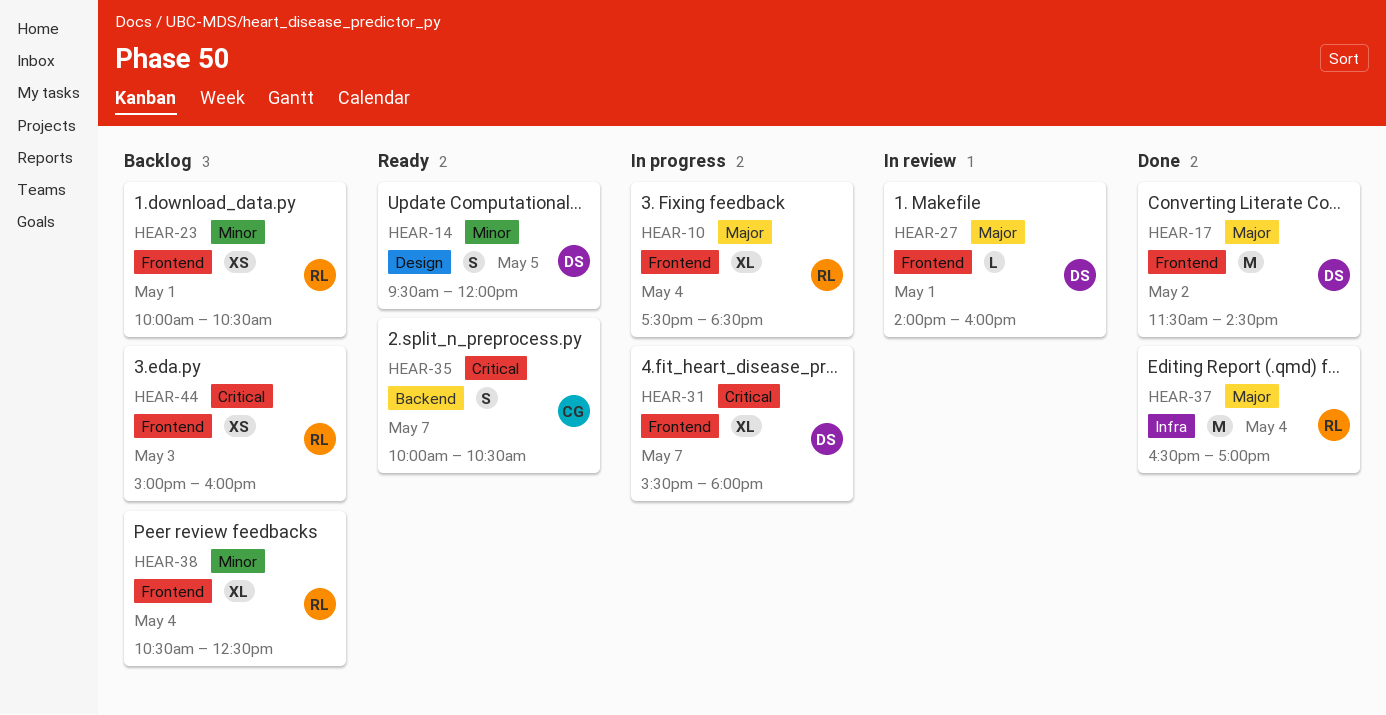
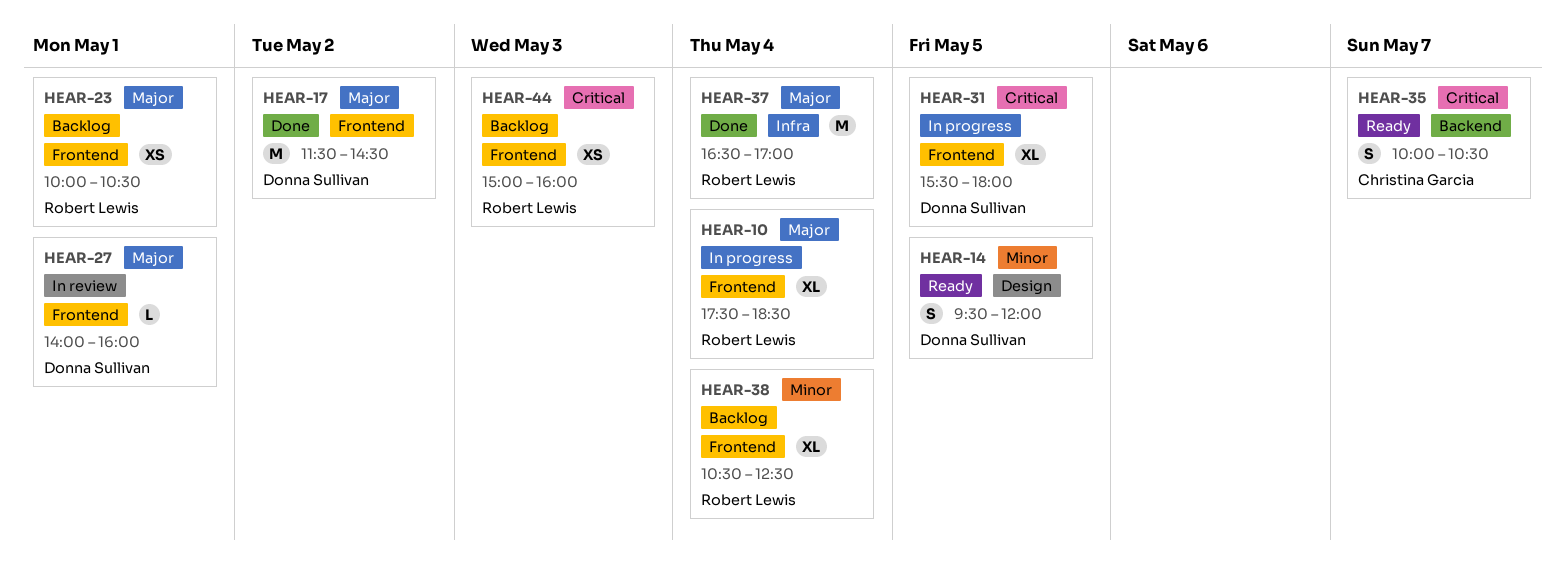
HEAR-23, priority: Minor -> Major
HEAR-31, day: May 7 -> May 5

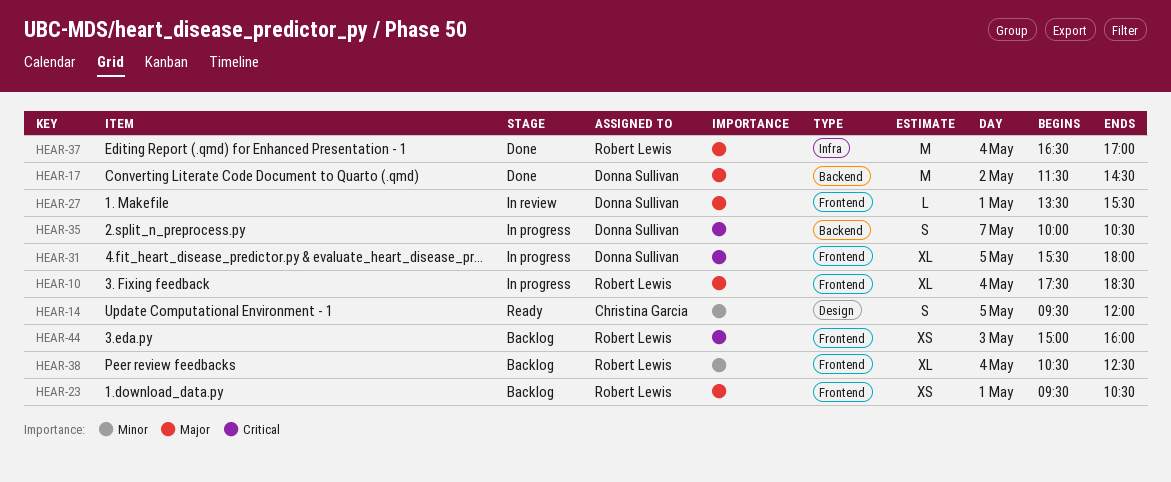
HEAR-14, owner: Donna Sullivan -> Christina Garcia
HEAR-17, label: Frontend -> Backend
HEAR-23, begins: 10:00 -> 09:30
HEAR-27, begins: 14:00 -> 13:30
HEAR-27, ends: 16:00 -> 15:30
HEAR-35, status: Ready -> In progress
HEAR-35, owner: Christina Garcia -> Donna Sullivan

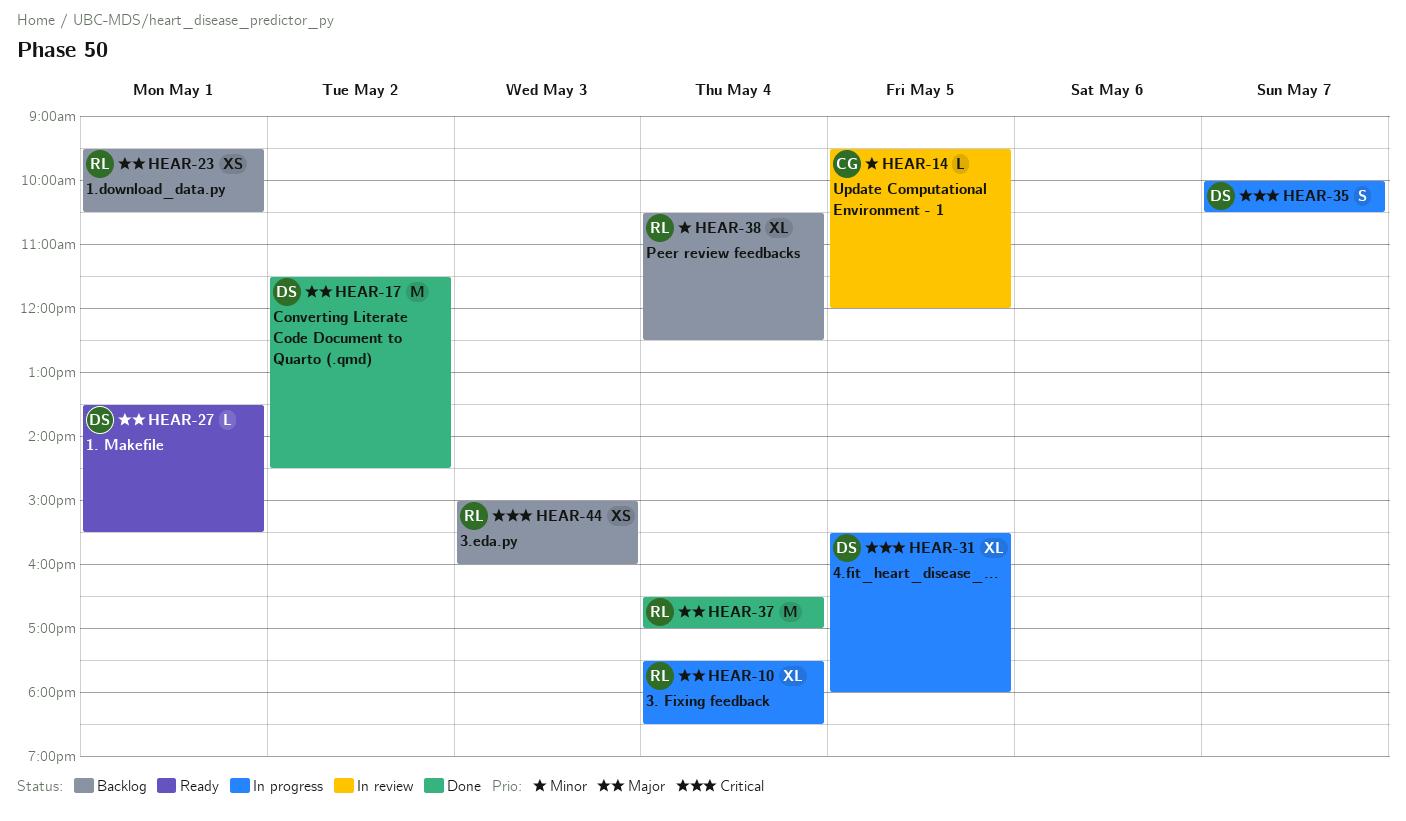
HEAR-14, status: Ready -> In review
HEAR-14, estimate: S -> L
HEAR-27, status: In review -> Ready

